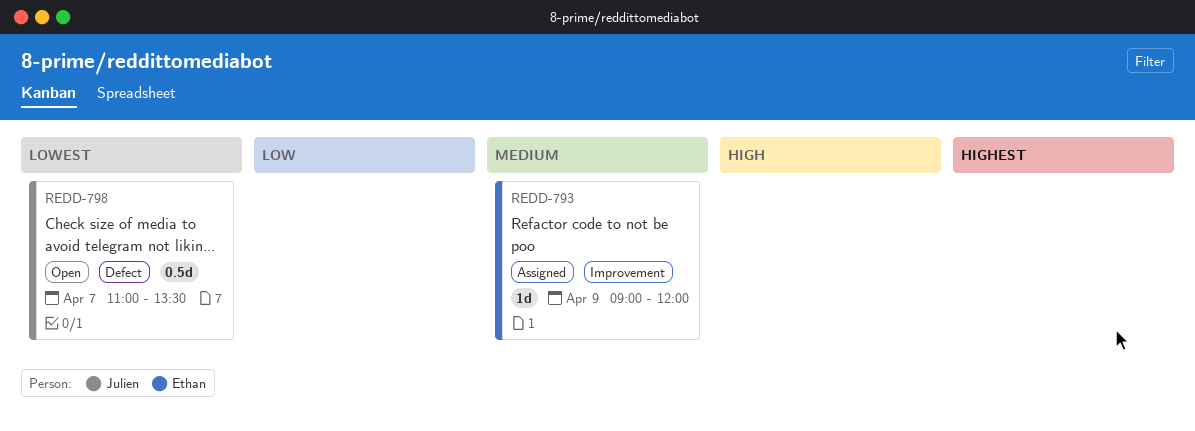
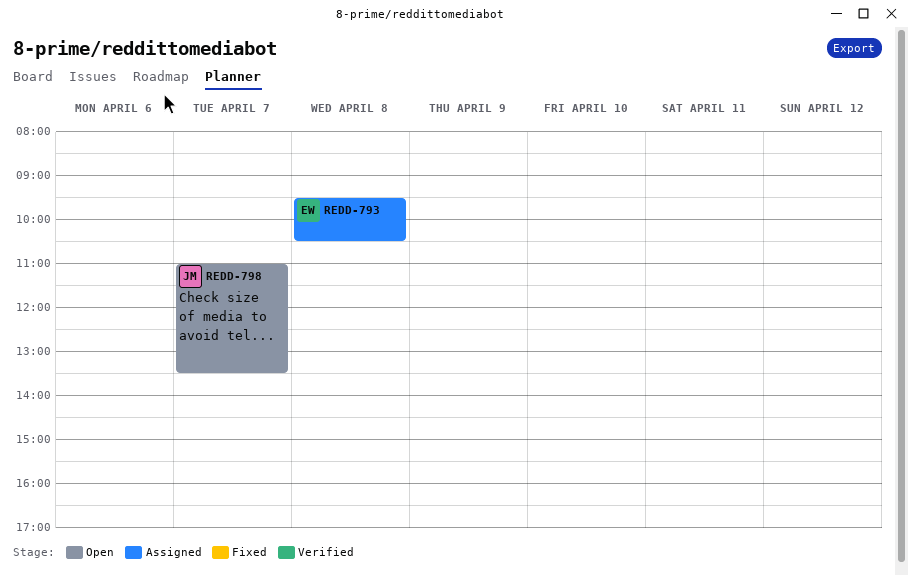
REDD-793, day: Apr 9 -> Apr 8
REDD-793, begins: 09:00 -> 09:30
REDD-793, ends: 12:00 -> 10:30

